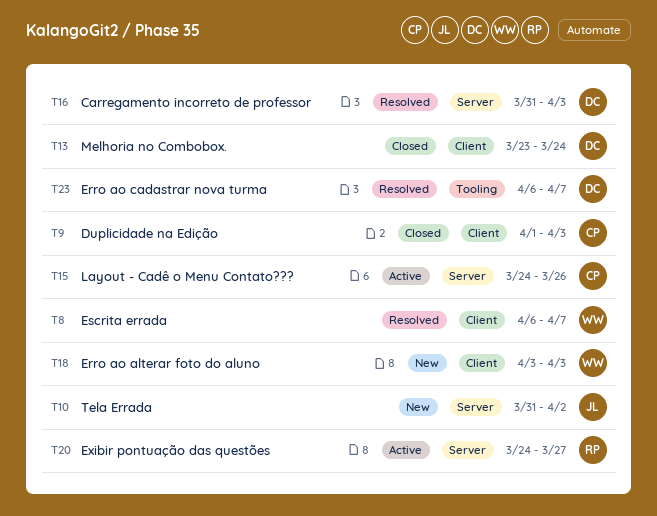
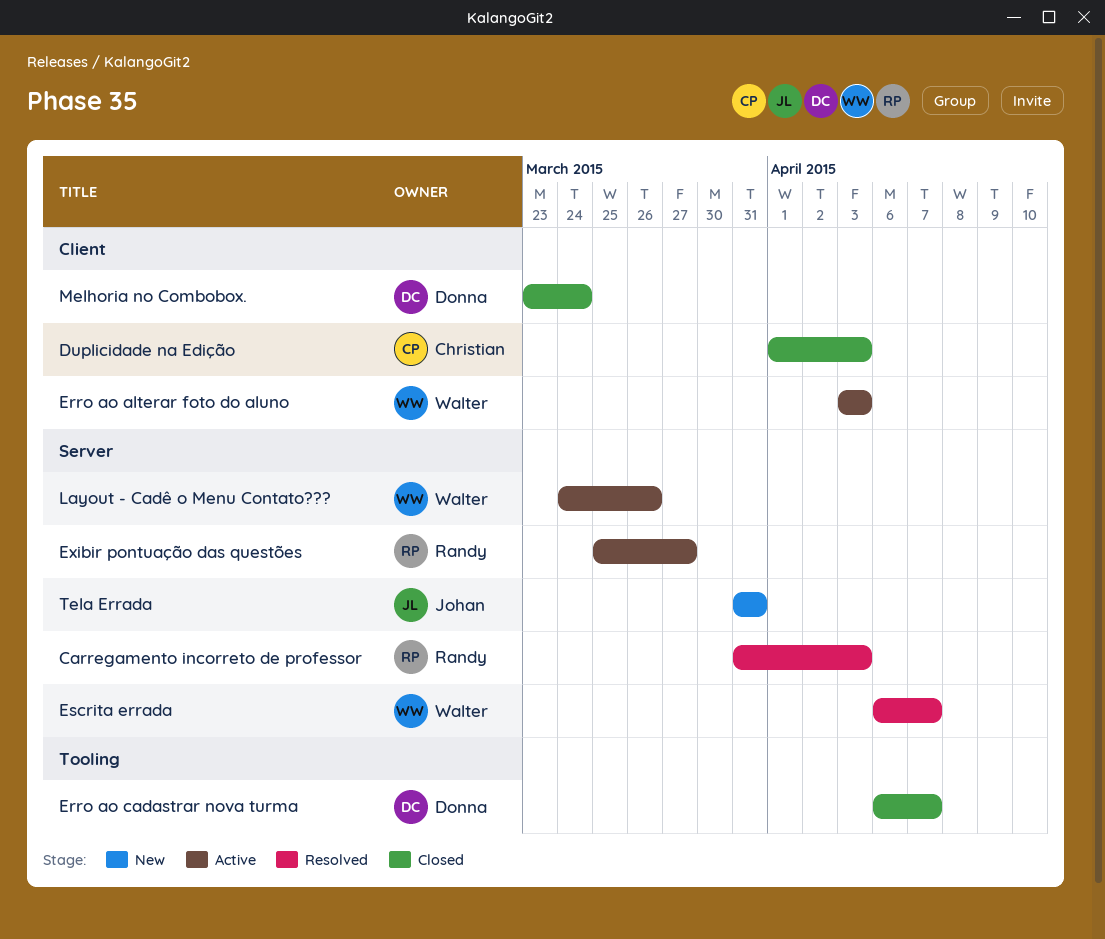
Carregamento incorreto de professor, owner: Donna -> Randy
Erro ao alterar foto do aluno, status: New -> Active
Erro ao cadastrar nova turma, status: Resolved -> Closed
Escrita errada, label: Client -> Server
Exibir pontuação das questões, start: Mar 24 -> Mar 25
Layout - Cadê o Menu Contato???, owner: Christian -> Walter
Tela Errada, due: Apr 2 -> Mar 31

